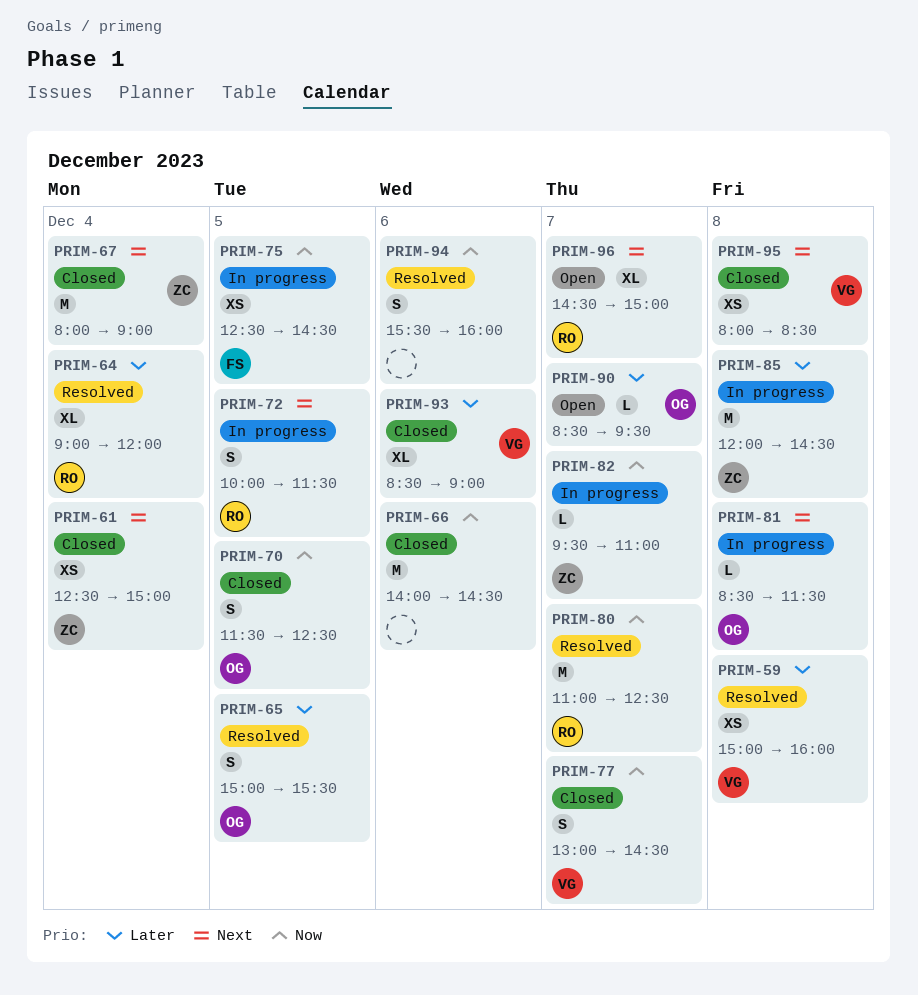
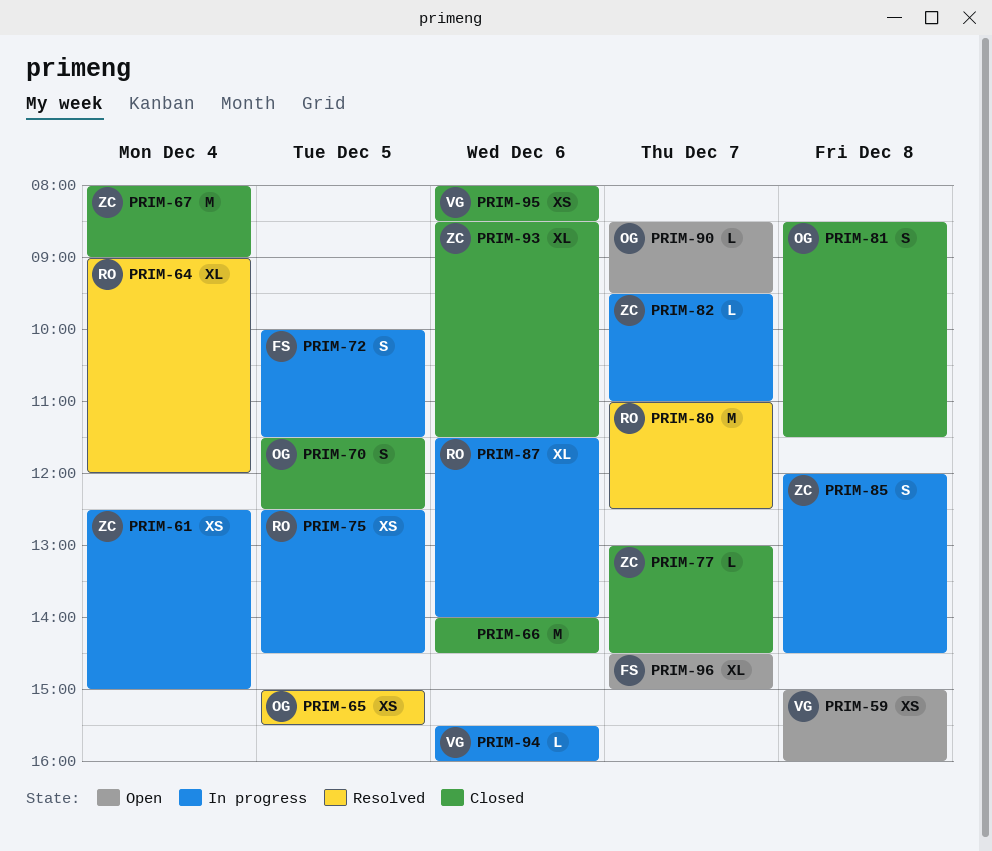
PRIM-59, status: Resolved -> Open
PRIM-61, status: Closed -> In progress
PRIM-65, estimate: S -> XS
PRIM-72, owner: RO -> FS
PRIM-75, owner: FS -> RO
PRIM-77, owner: VG -> ZC
PRIM-77, estimate: S -> L
PRIM-81, status: In progress -> Closed
PRIM-81, estimate: L -> S
PRIM-85, estimate: M -> S
PRIM-87: none -> present
PRIM-93, owner: VG -> ZC
PRIM-93, ends: 09:00 -> 11:30
PRIM-94, status: Resolved -> In progress
PRIM-94, owner: none -> VG
PRIM-94, estimate: S -> L
PRIM-95, day: Dec 8 -> Dec 6
PRIM-96, owner: RO -> FS

